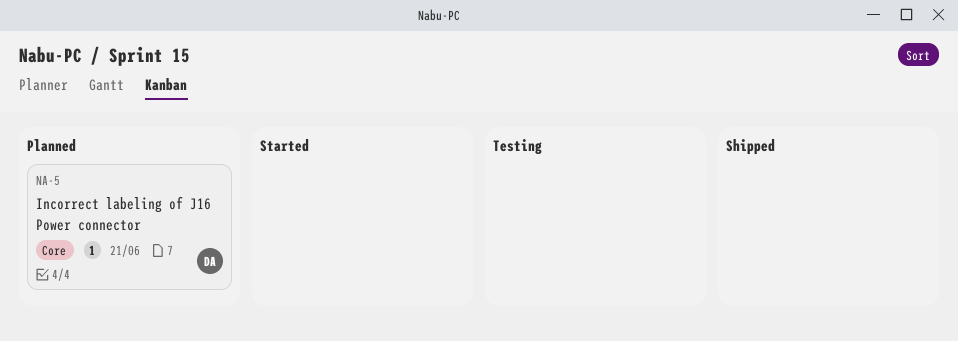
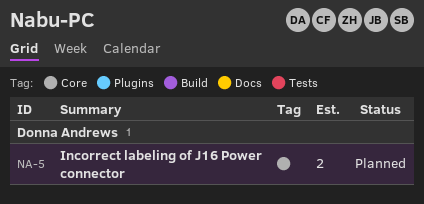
NA-5, estimate: 1 -> 2

